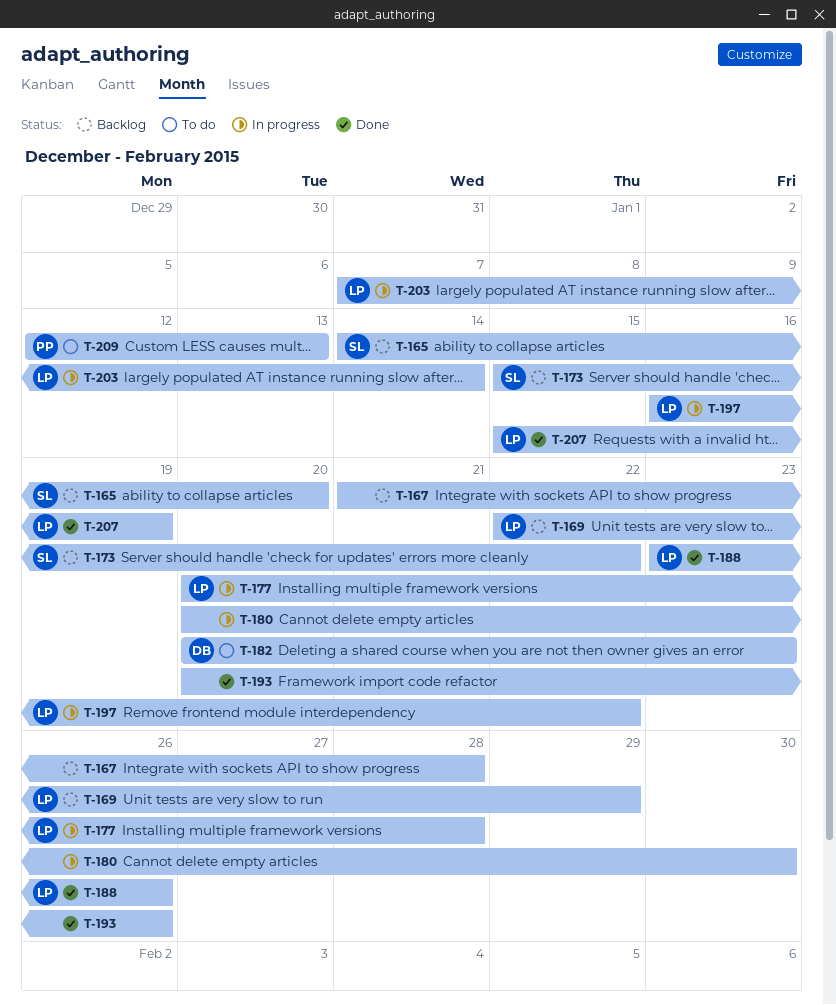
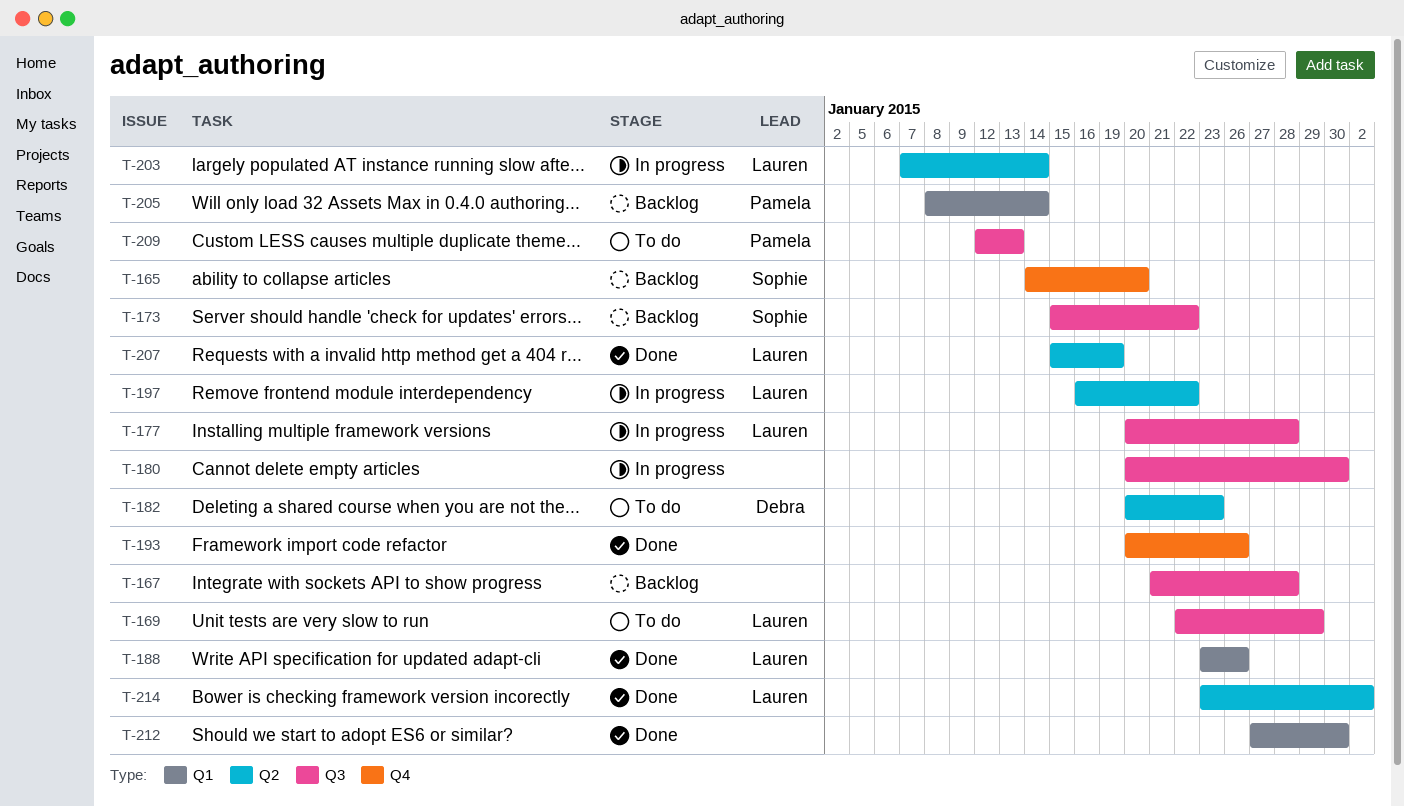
T-169, status: Backlog -> To do
T-205: none -> present
T-212: none -> present
T-214: none -> present

